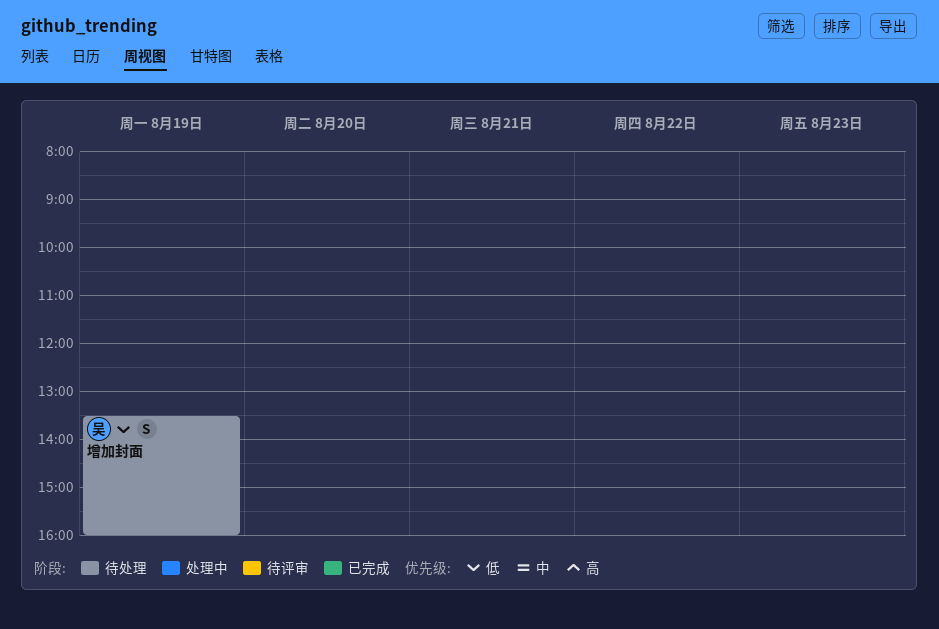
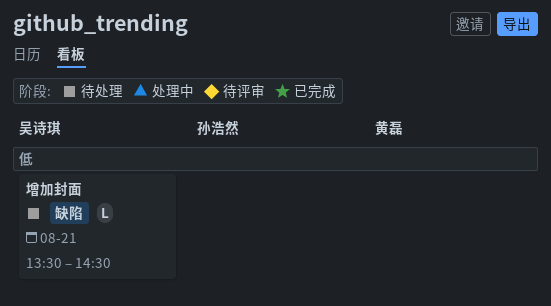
增加封面, estimate: S -> L
增加封面, day: Aug 19 -> Aug 21
增加封面, ends: 16:00 -> 14:30

